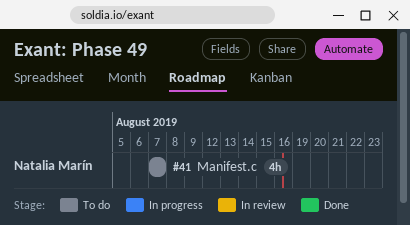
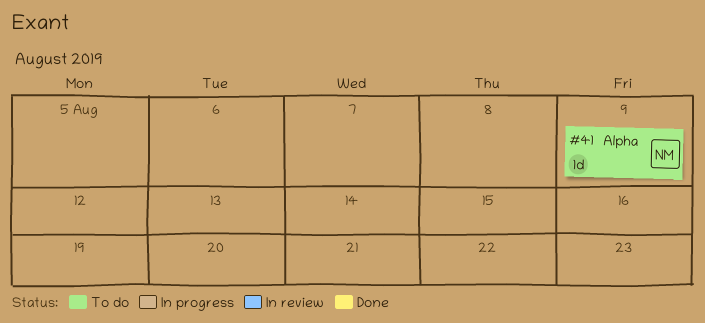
#41, estimate: 4h -> 1d
#41, due: Aug 7 -> Aug 9

